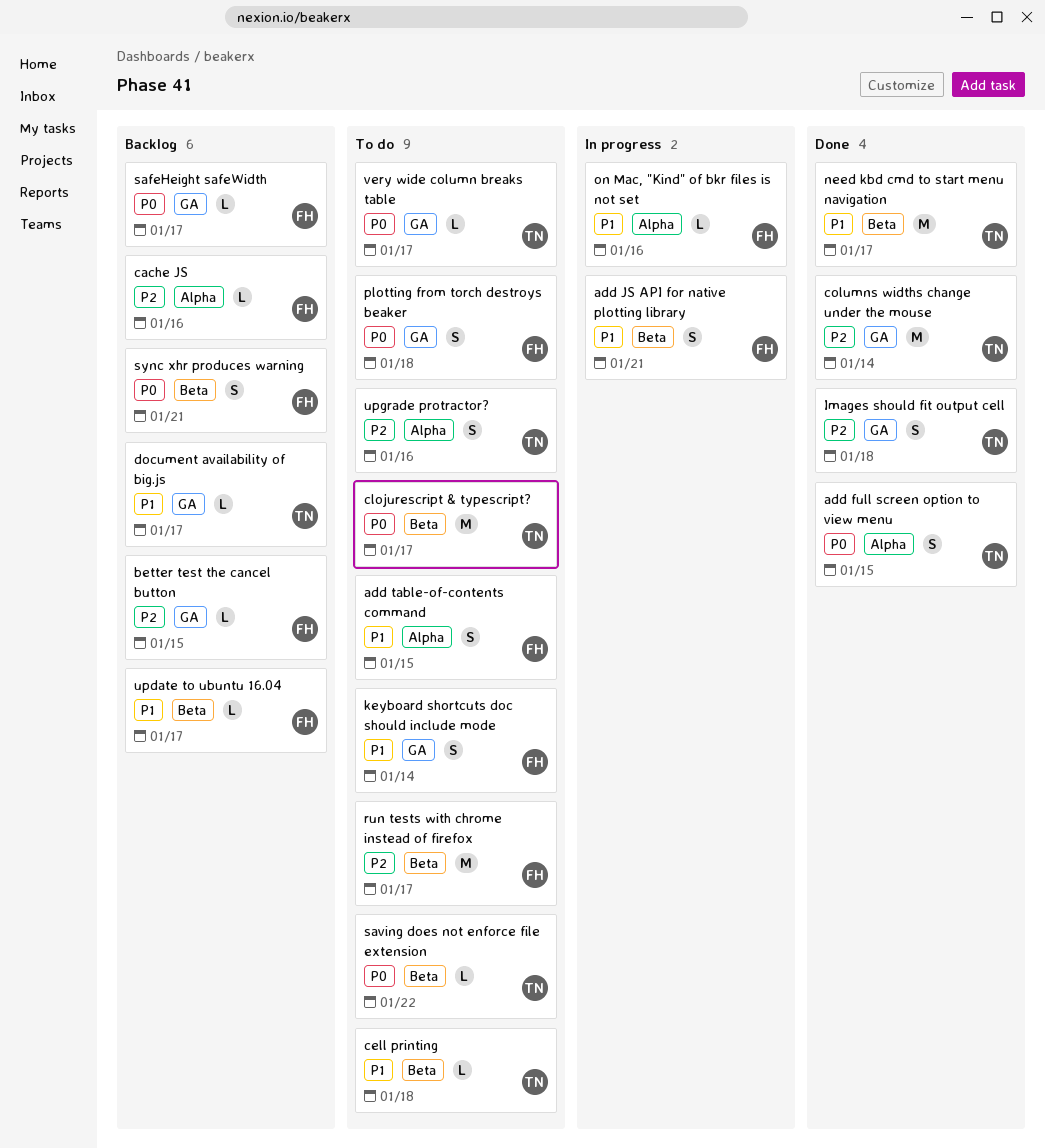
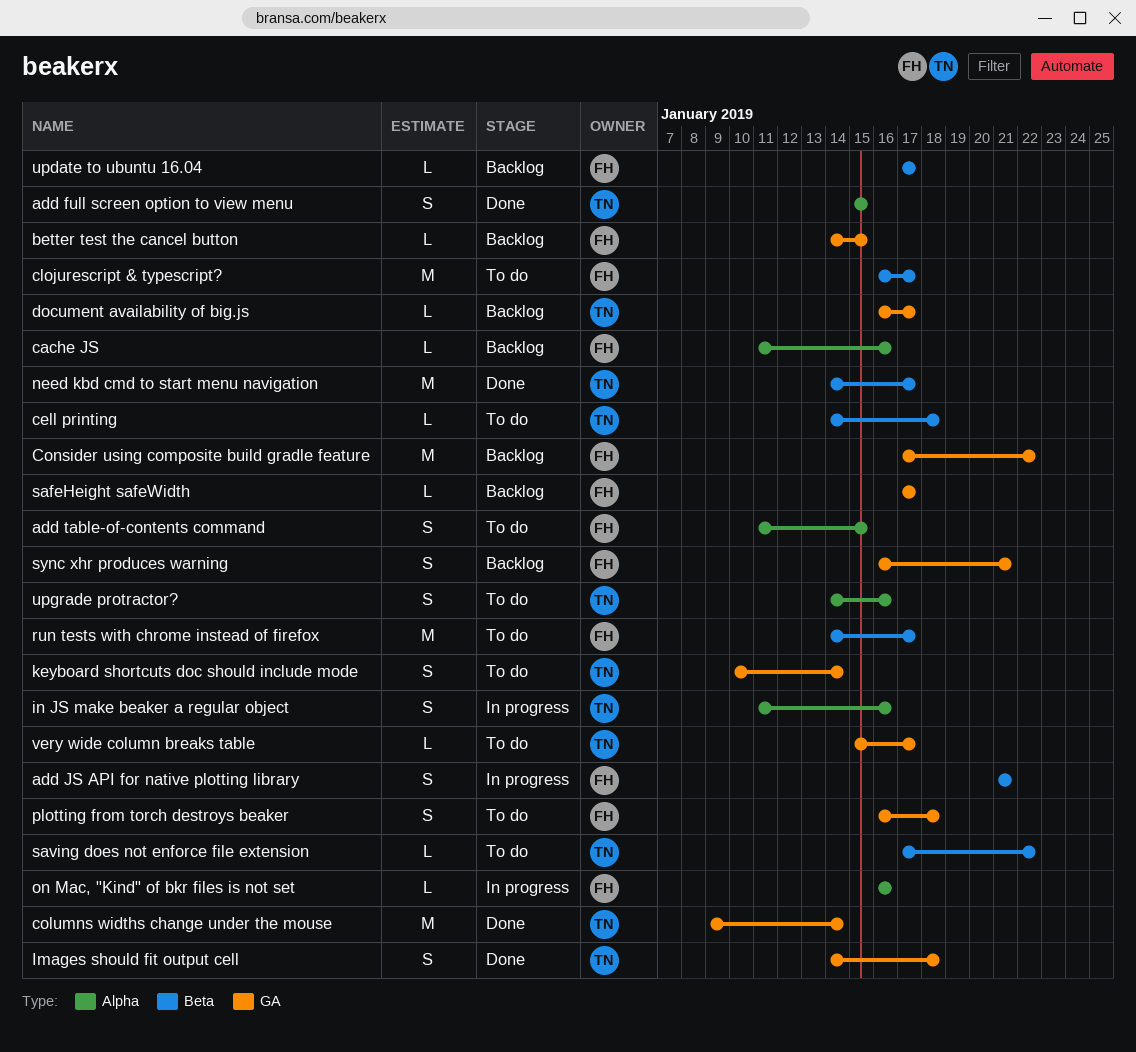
clojurescript & typescript?, owner: TN -> FH
Consider using composite build gradle feature: none -> present
in JS make beaker a regular object: none -> present
keyboard shortcuts doc should include mode, owner: FH -> TN
sync xhr produces warning, label: Beta -> GA

